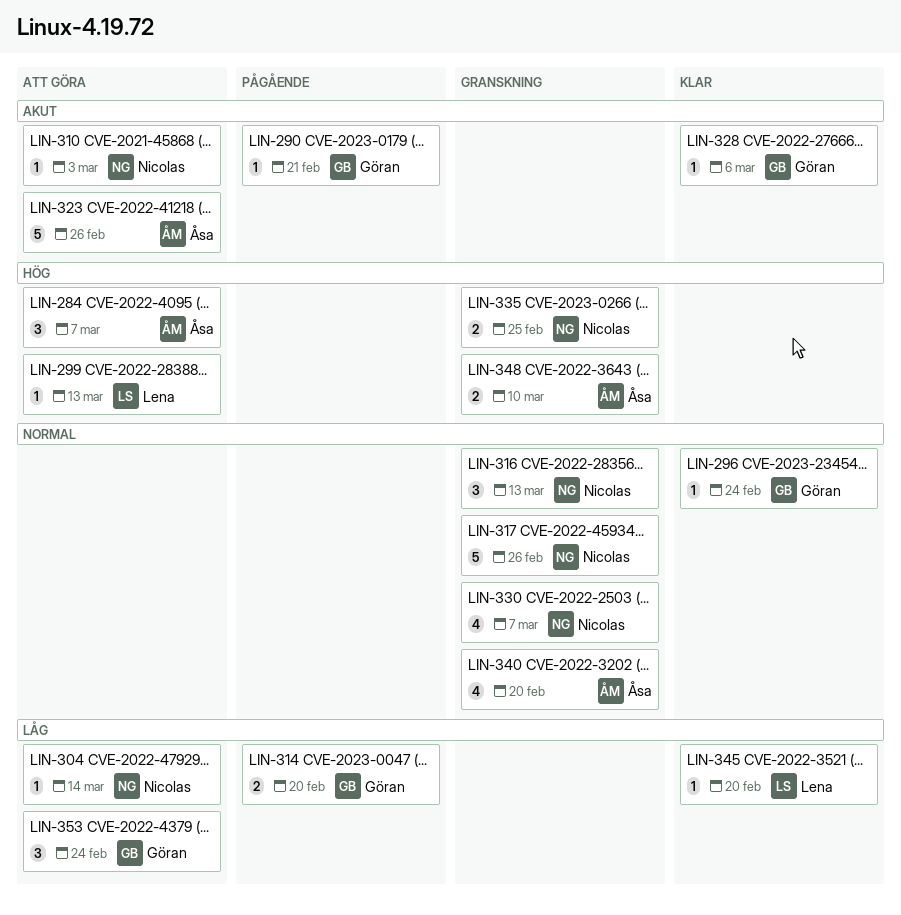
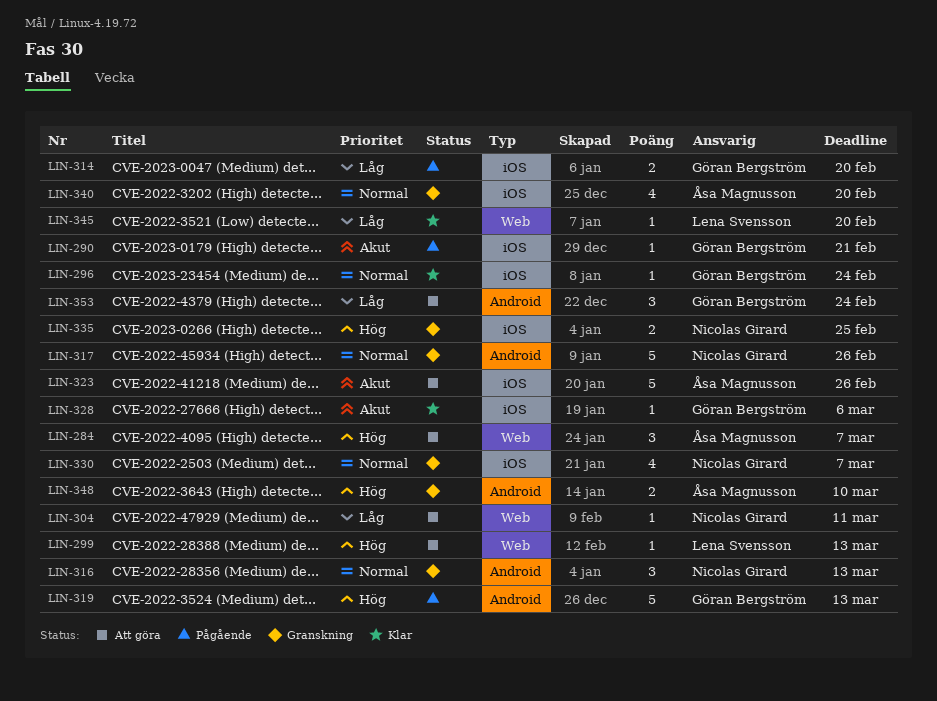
LIN-304, due: Mar 14 -> Mar 11
LIN-310: present -> none
LIN-319: none -> present

